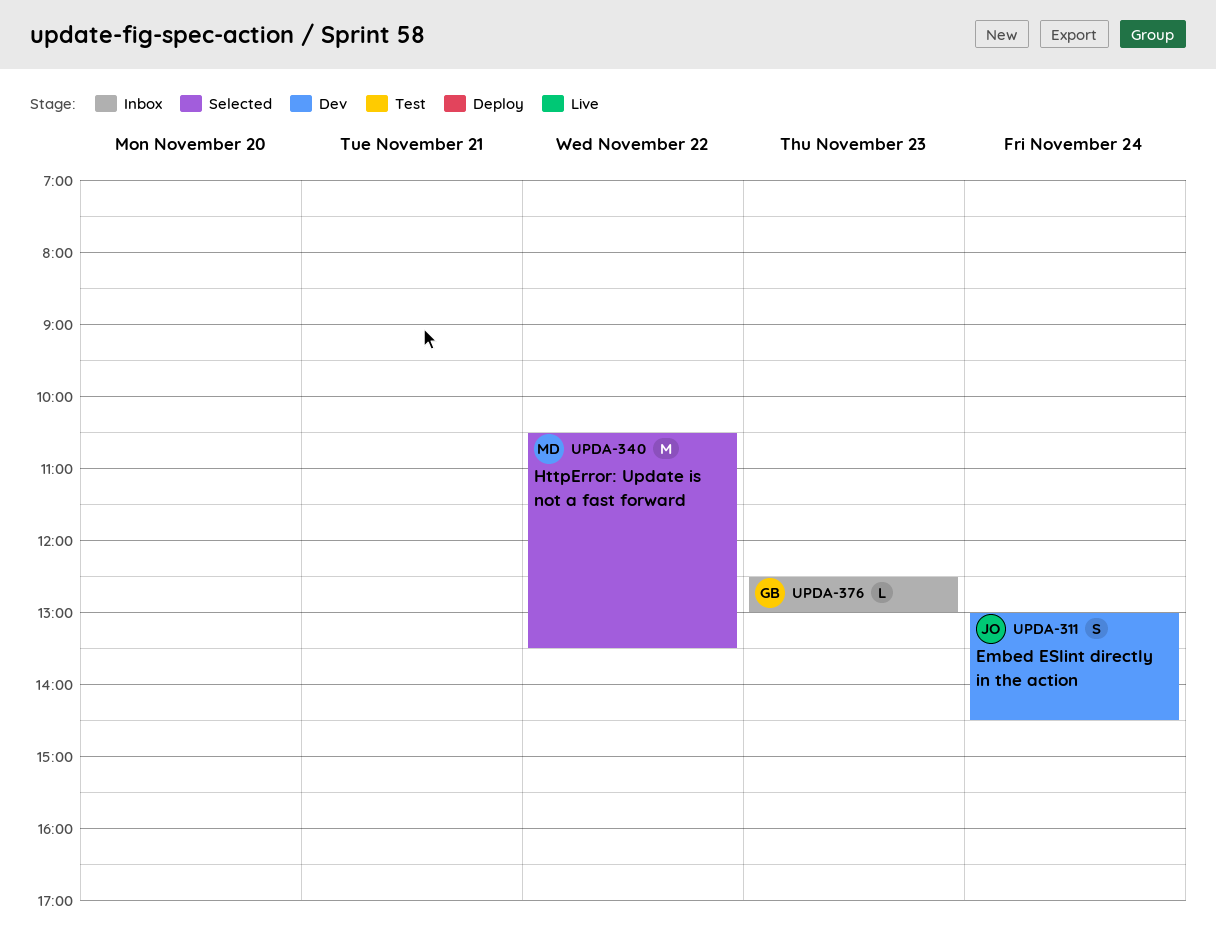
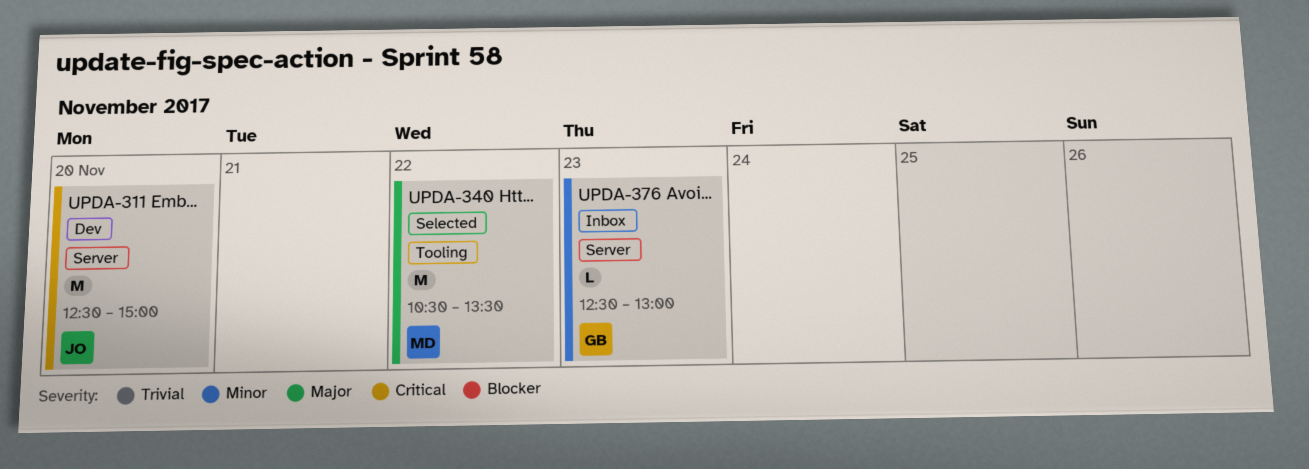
UPDA-311, estimate: S -> M
UPDA-311, day: Nov 24 -> Nov 20
UPDA-311, begins: 13:00 -> 12:30
UPDA-311, ends: 14:30 -> 15:00

